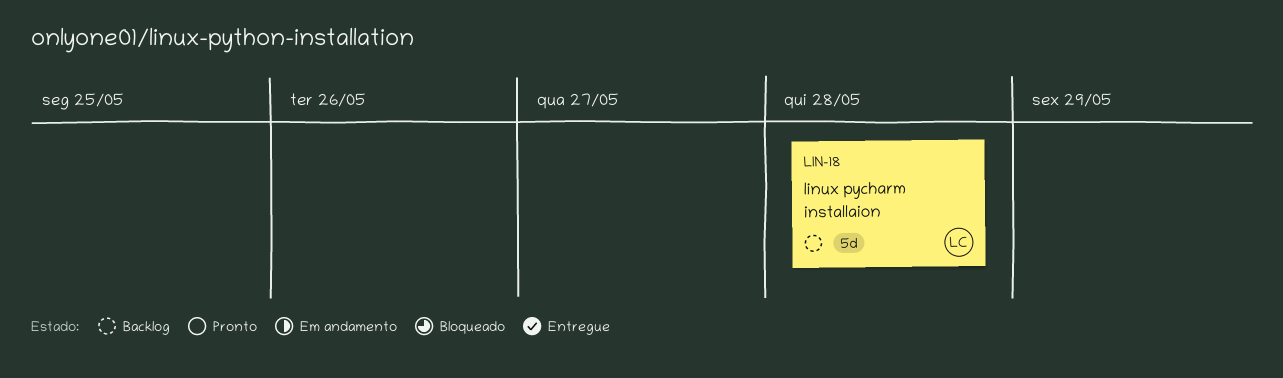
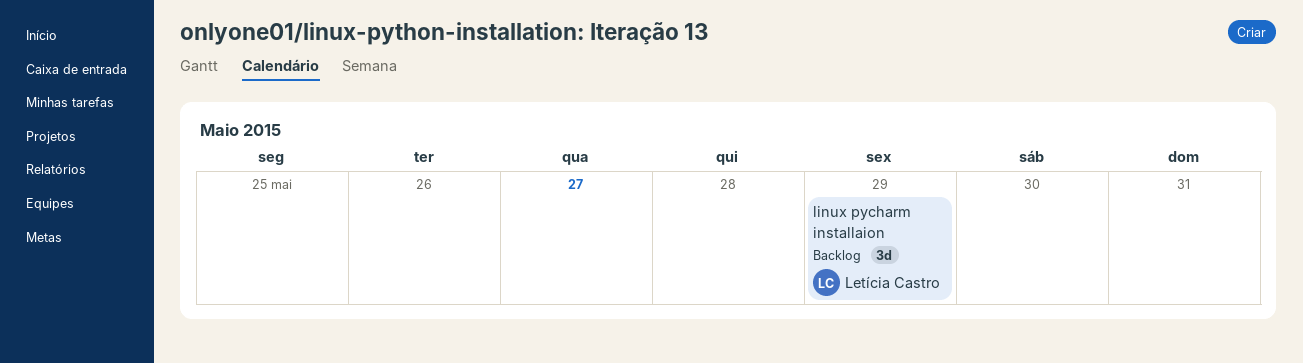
linux pycharm installaion, estimate: 5d -> 3d
linux pycharm installaion, due: May 28 -> May 29

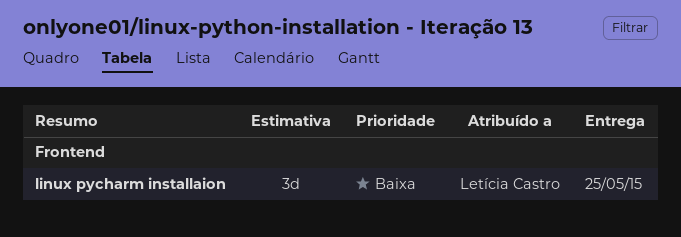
linux pycharm installaion, due: May 29 -> May 25

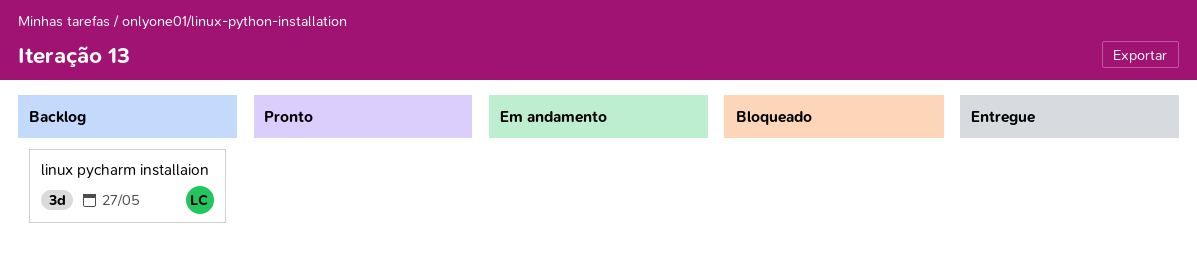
linux pycharm installaion, due: May 25 -> May 27

